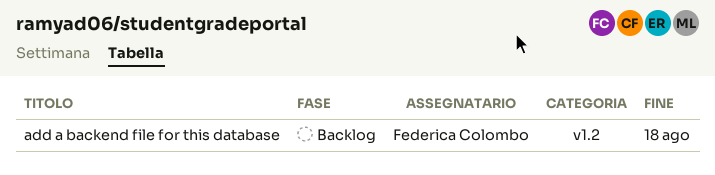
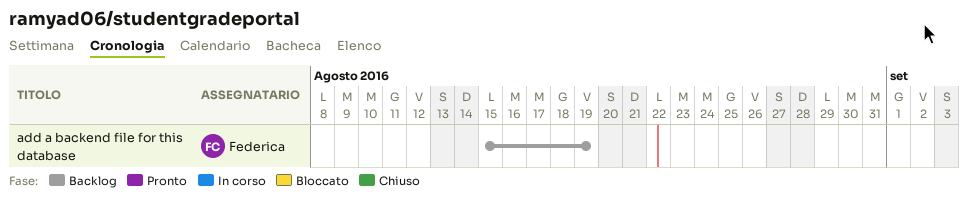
add a backend file for this database, due: Aug 18 -> Aug 19

